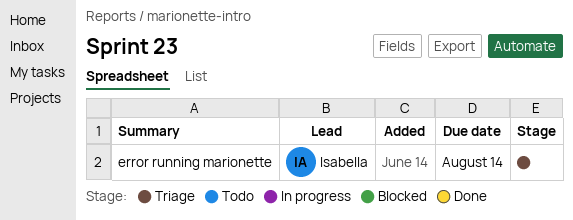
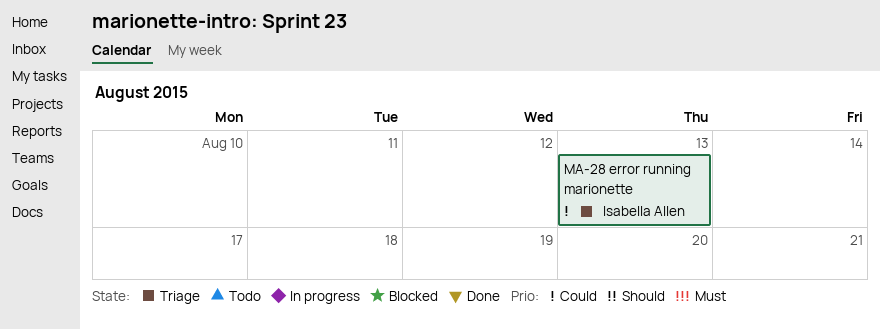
error running marionette, due: Aug 14 -> Aug 13

